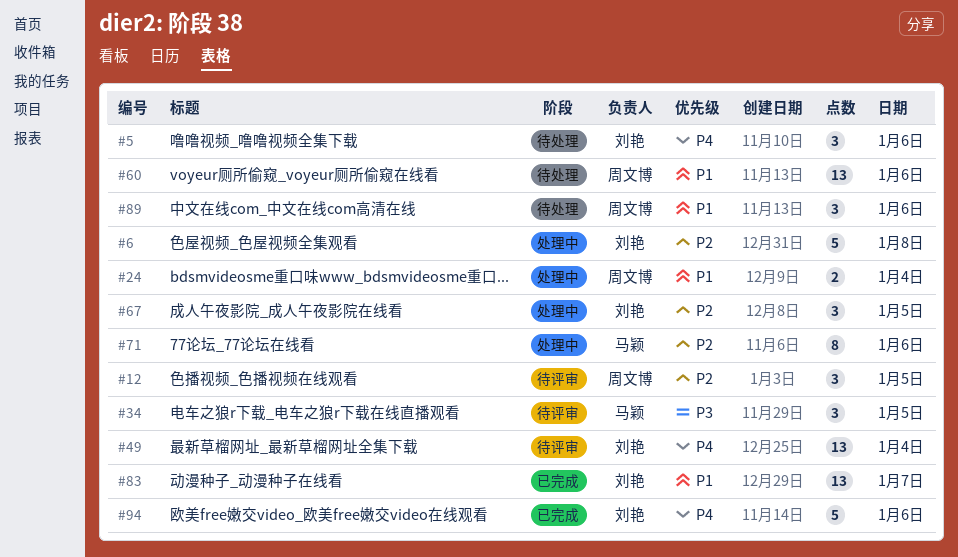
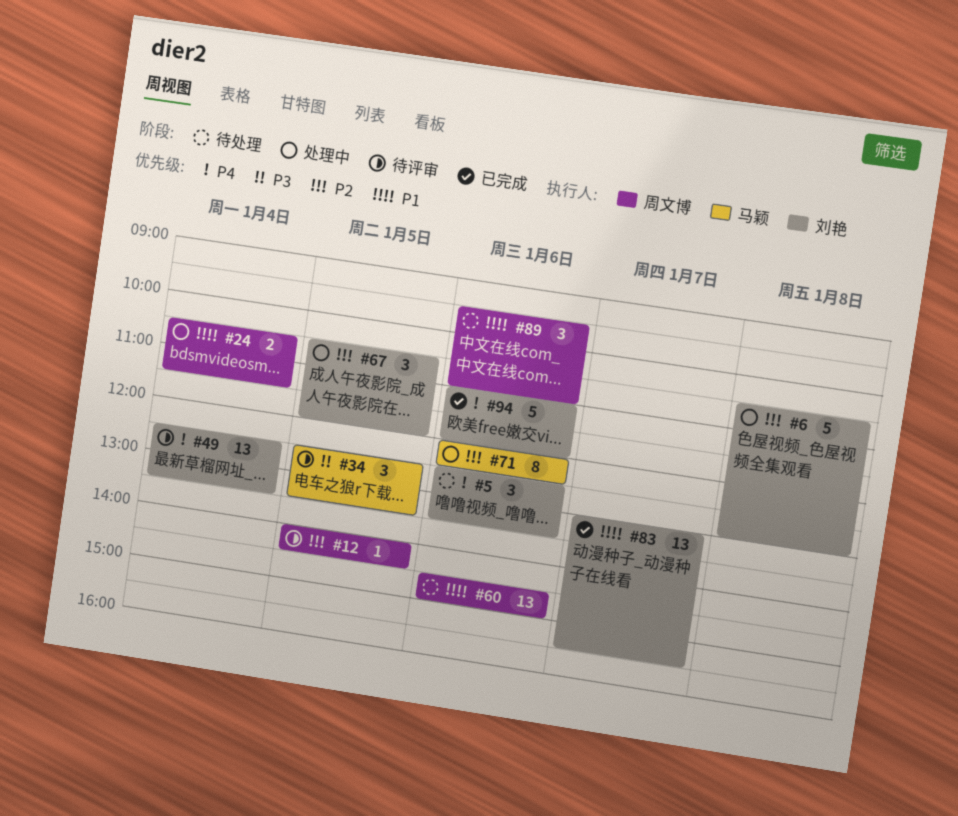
#12, estimate: 3 -> 1

